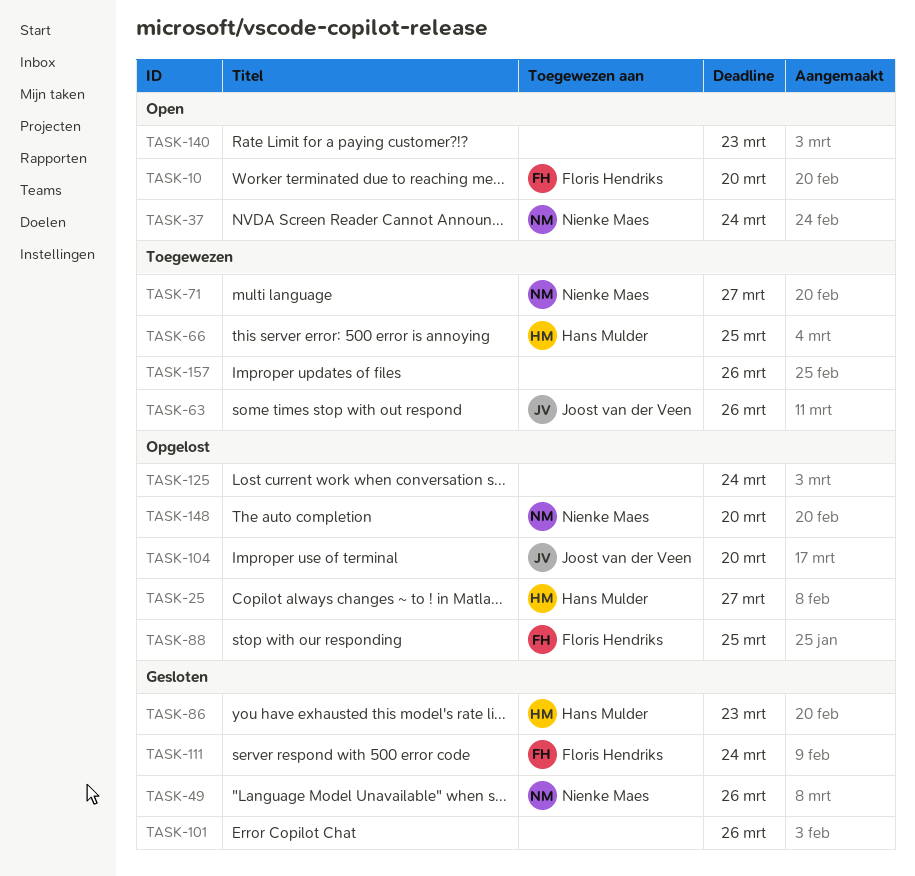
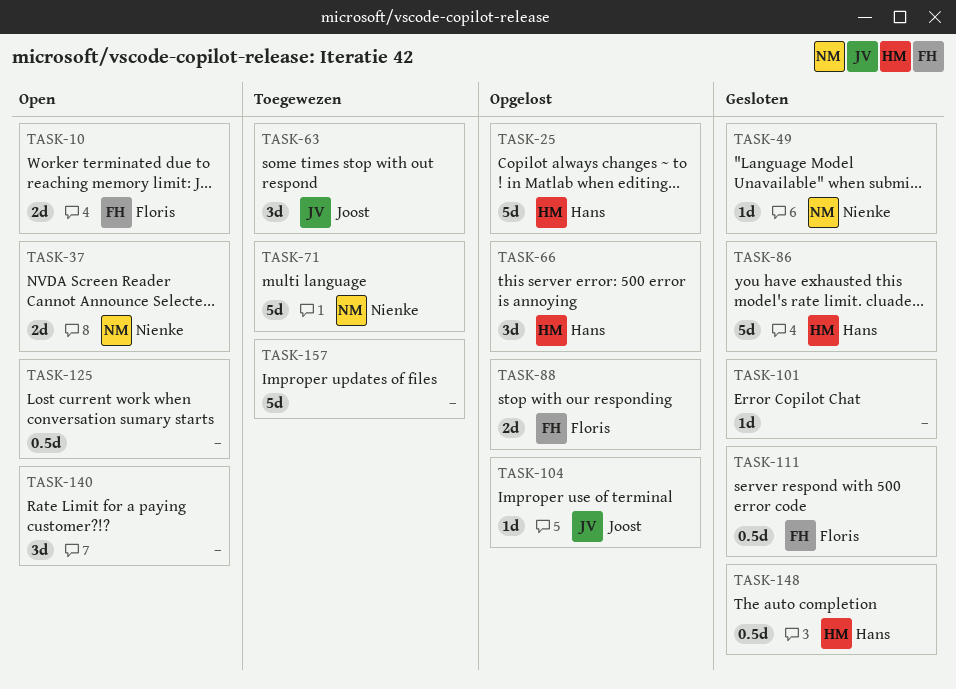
TASK-66, status: Toegewezen -> Opgelost
TASK-125, status: Opgelost -> Open
TASK-148, status: Opgelost -> Gesloten
TASK-148, owner: Nienke Maes -> Hans Mulder

